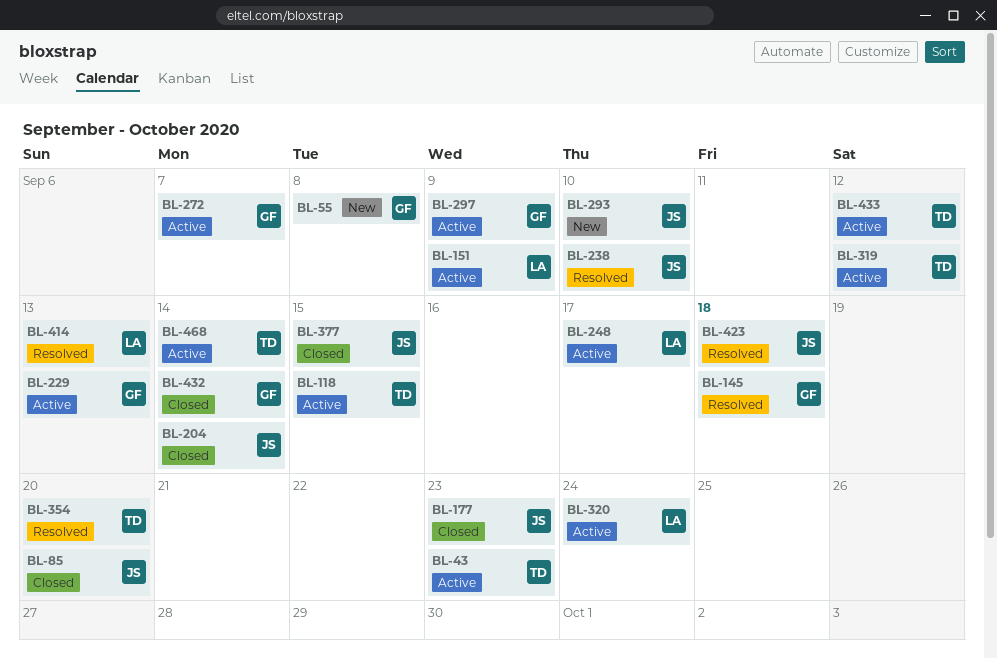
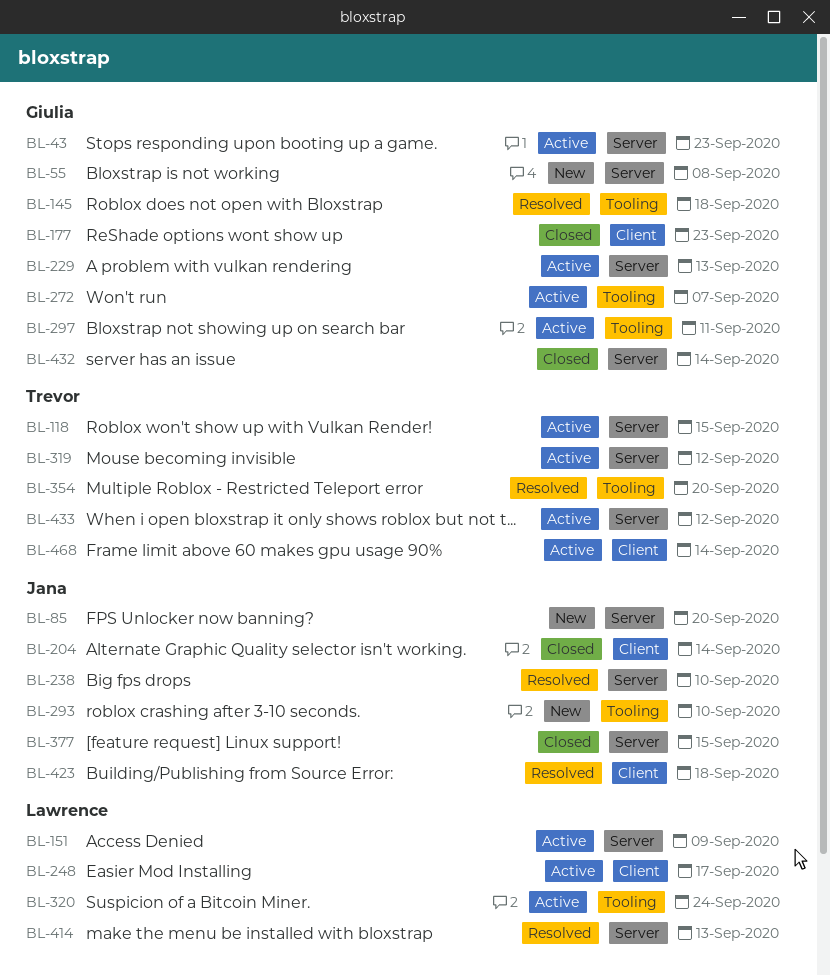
BL-43, owner: Trevor -> Giulia
BL-85, status: Closed -> New
BL-177, owner: Jana -> Giulia
BL-297, due: Sep 9 -> Sep 11

